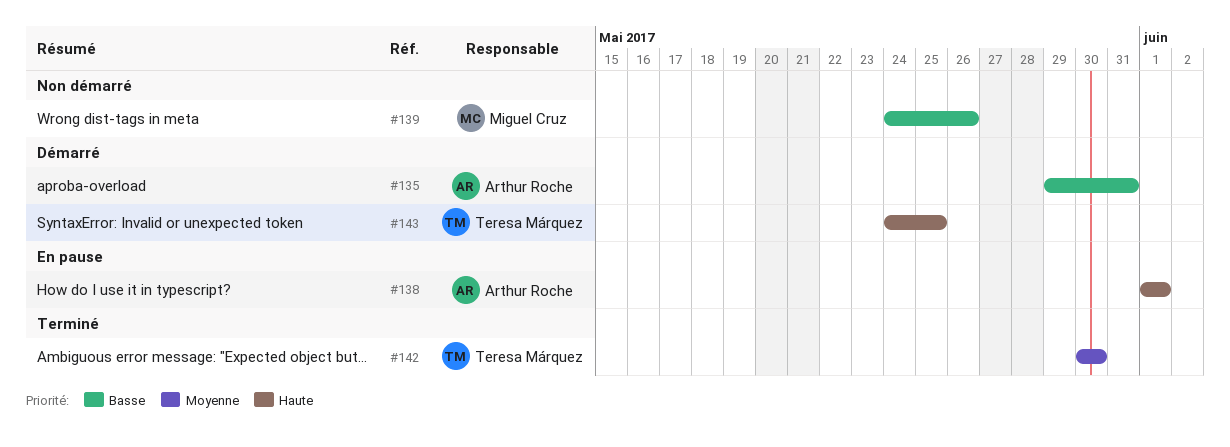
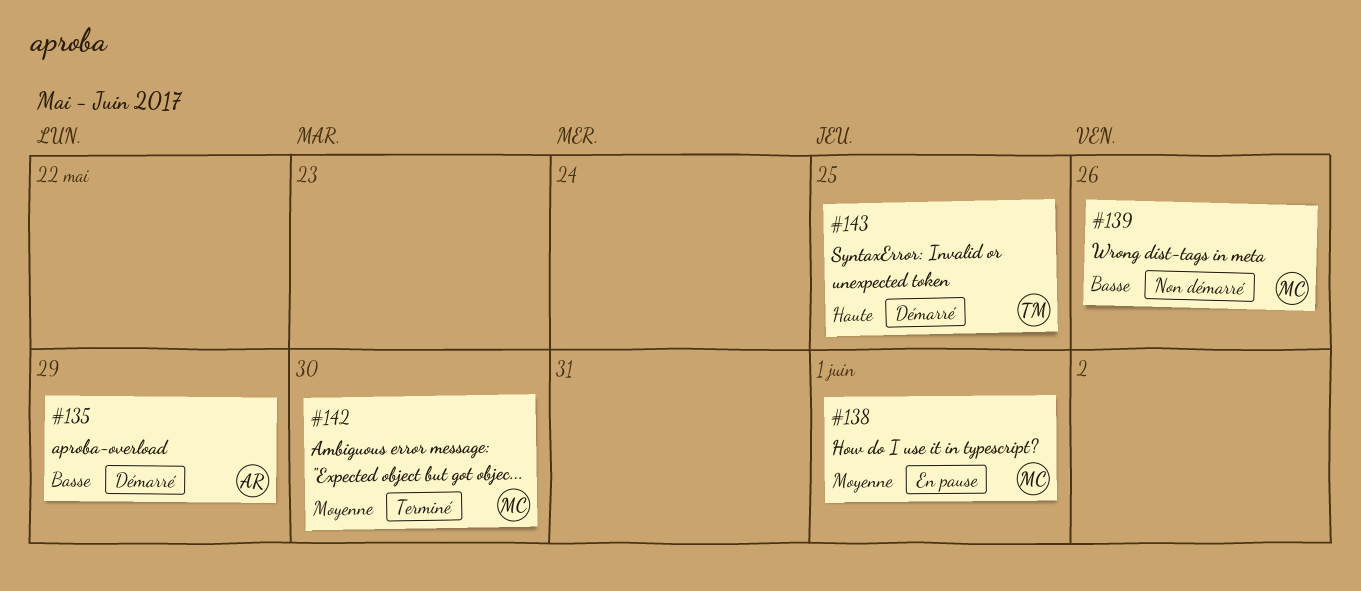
#135, due: May 31 -> May 29
#138, owner: Arthur Roche -> Miguel Cruz
#138, priority: Haute -> Moyenne
#142, owner: Teresa Márquez -> Miguel Cruz

